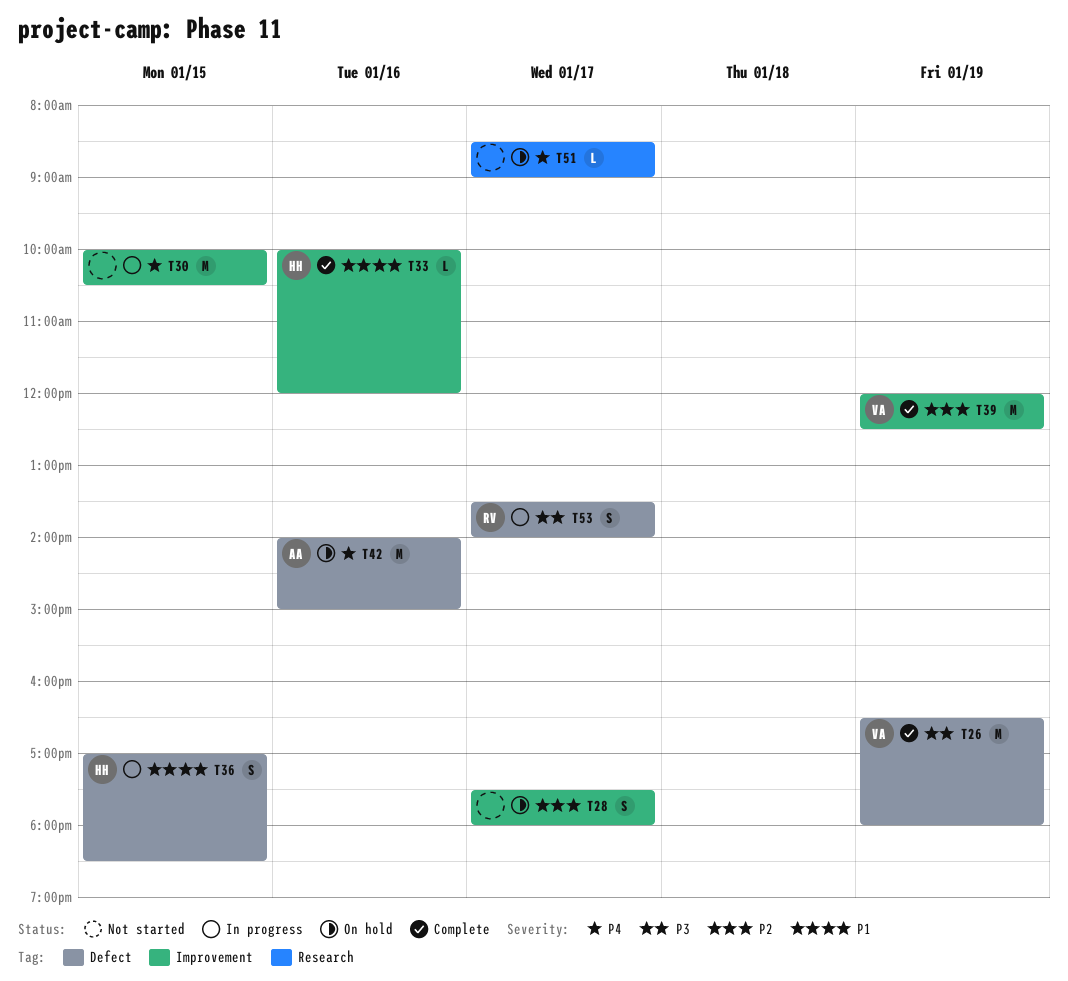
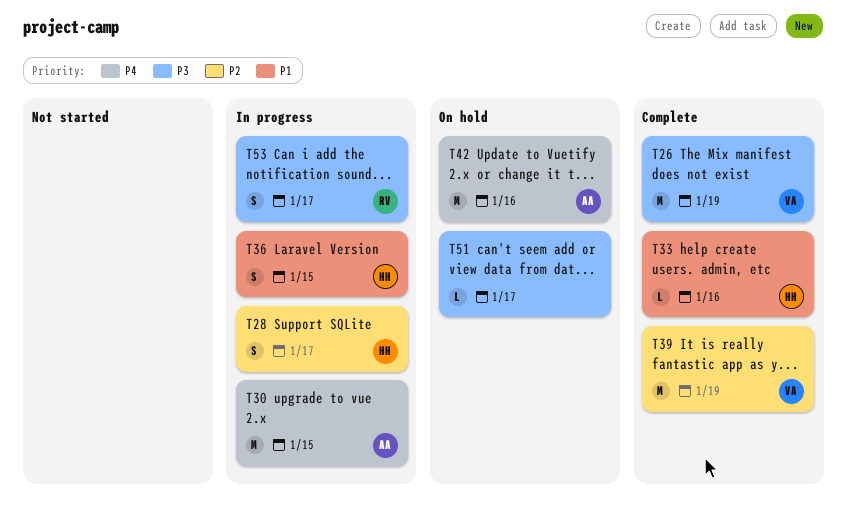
T28, status: On hold -> In progress
T28, owner: none -> HH
T30, owner: none -> AA
T51, priority: P4 -> P3

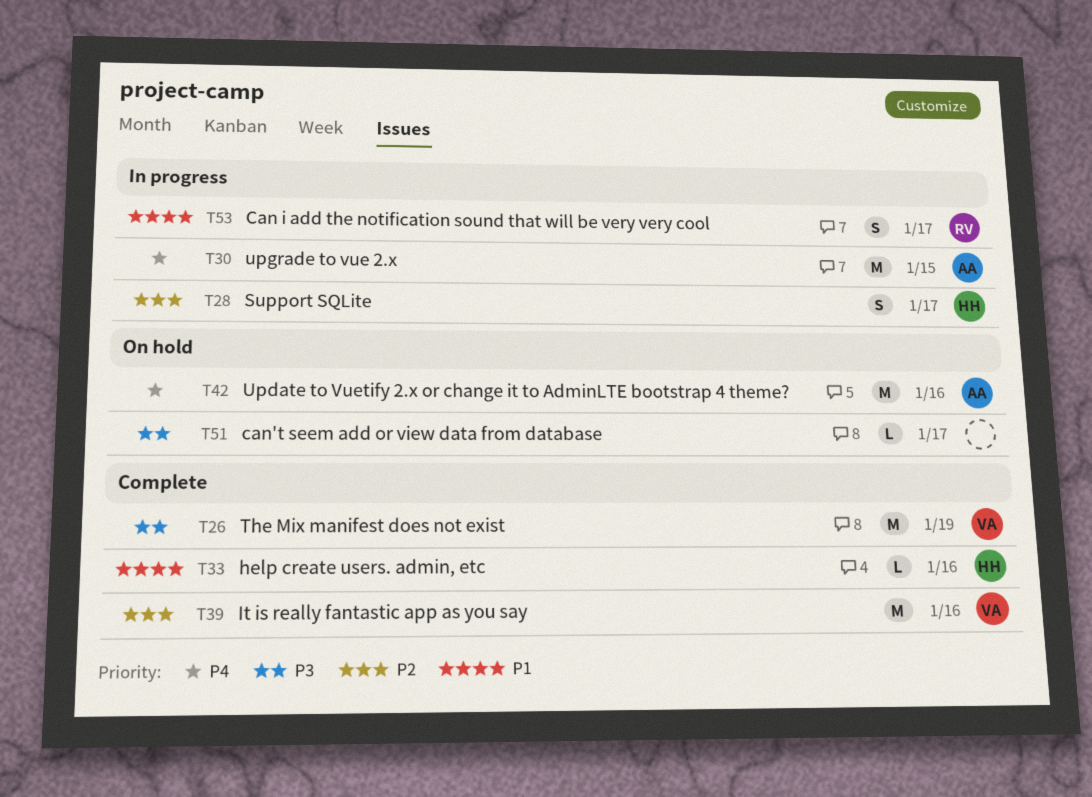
T36: present -> none
T39, day: Jan 19 -> Jan 16
T53, priority: P3 -> P1

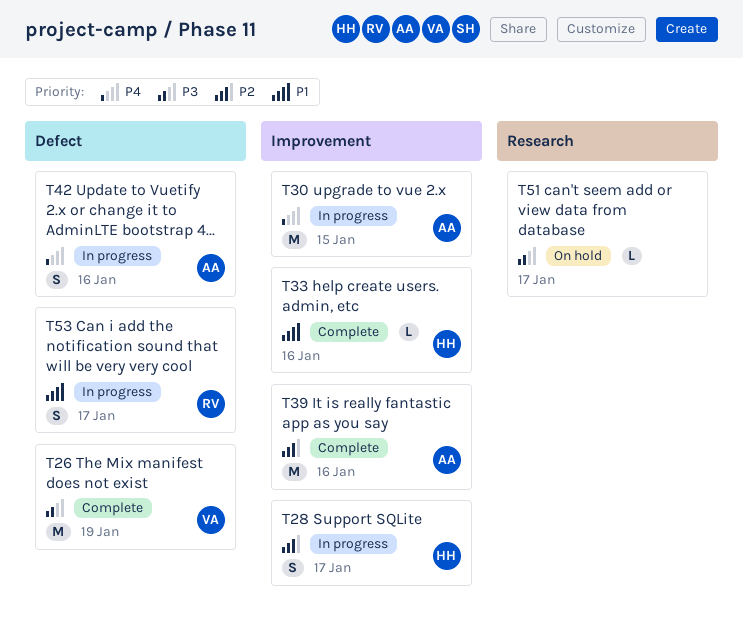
T39, owner: VA -> AA
T42, status: On hold -> In progress
T42, estimate: M -> S

